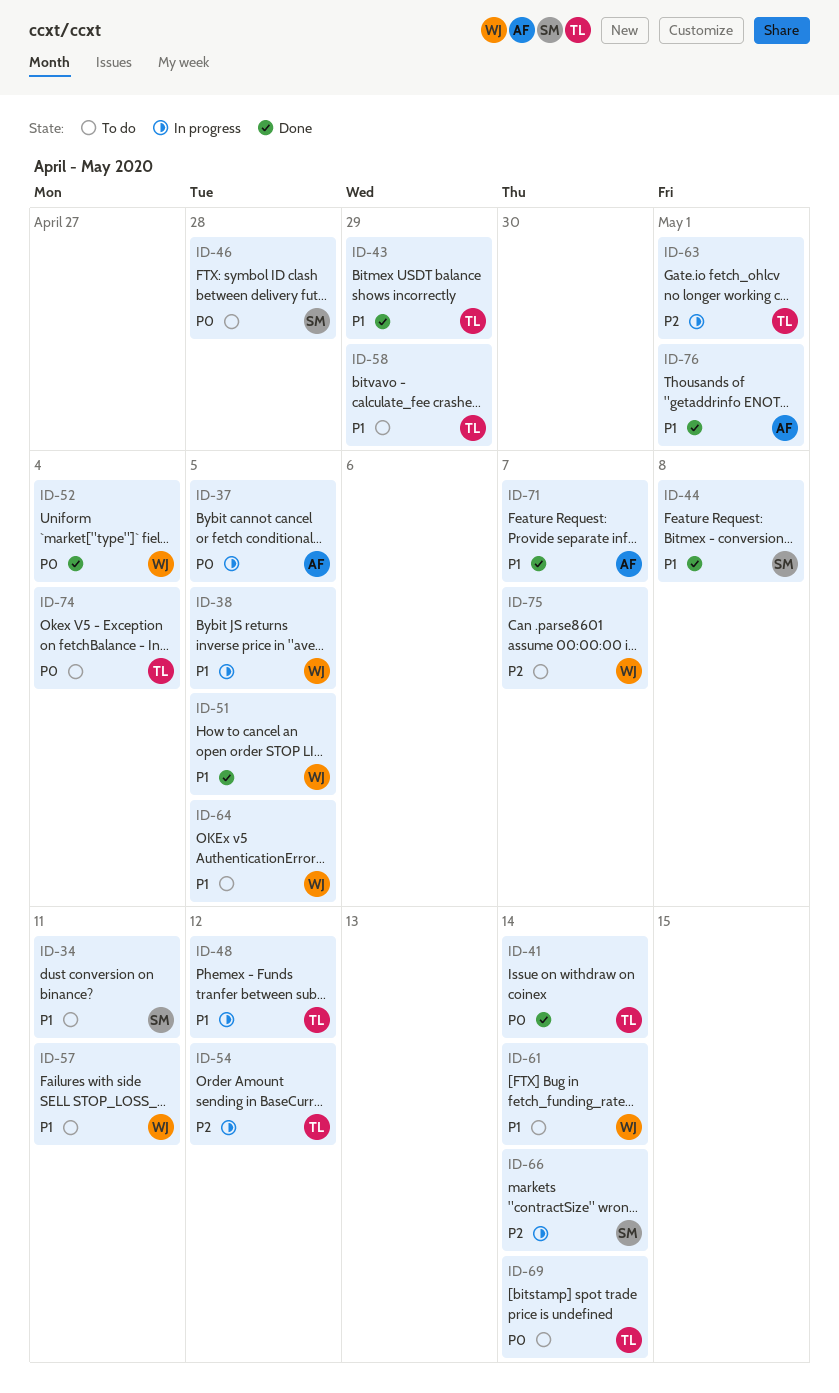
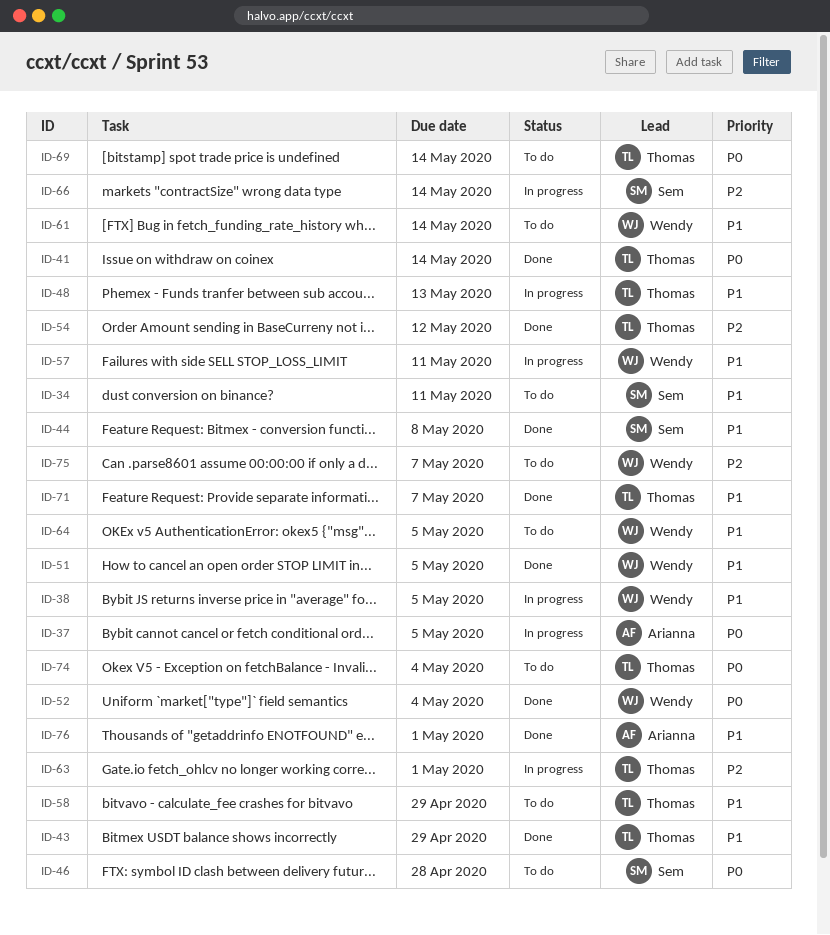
ID-48, due: May 12 -> May 13
ID-54, status: In progress -> Done
ID-57, status: To do -> In progress
ID-71, owner: Arianna -> Thomas

